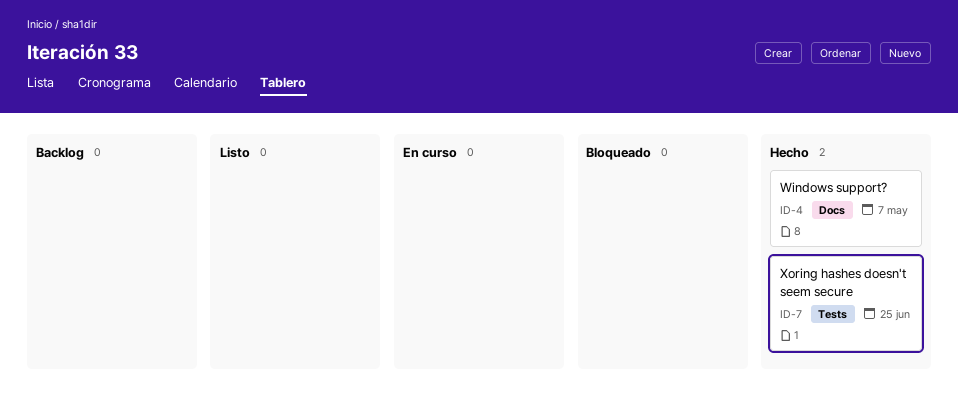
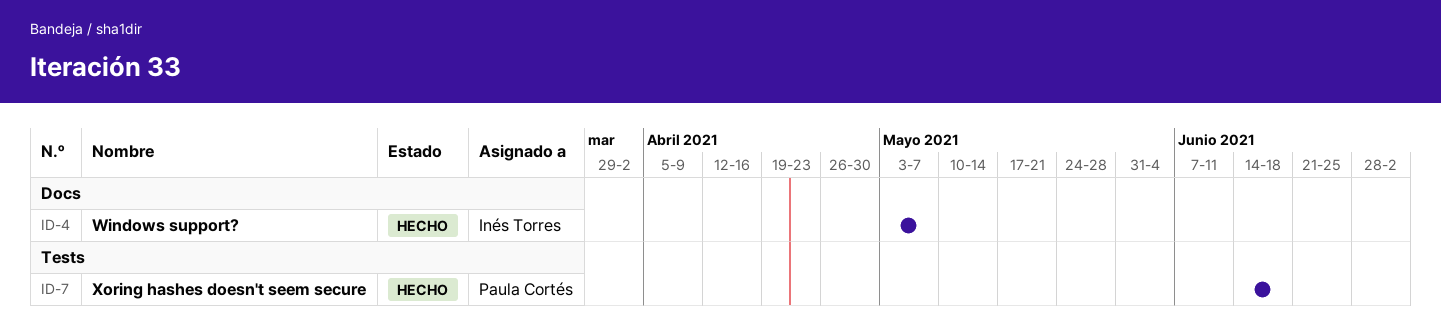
ID-7, due: Jun 25 -> Jun 18

